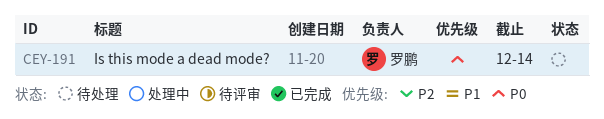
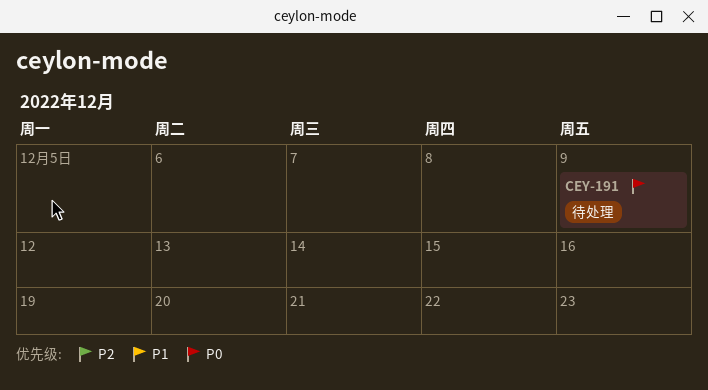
CEY-191, due: Dec 14 -> Dec 9

